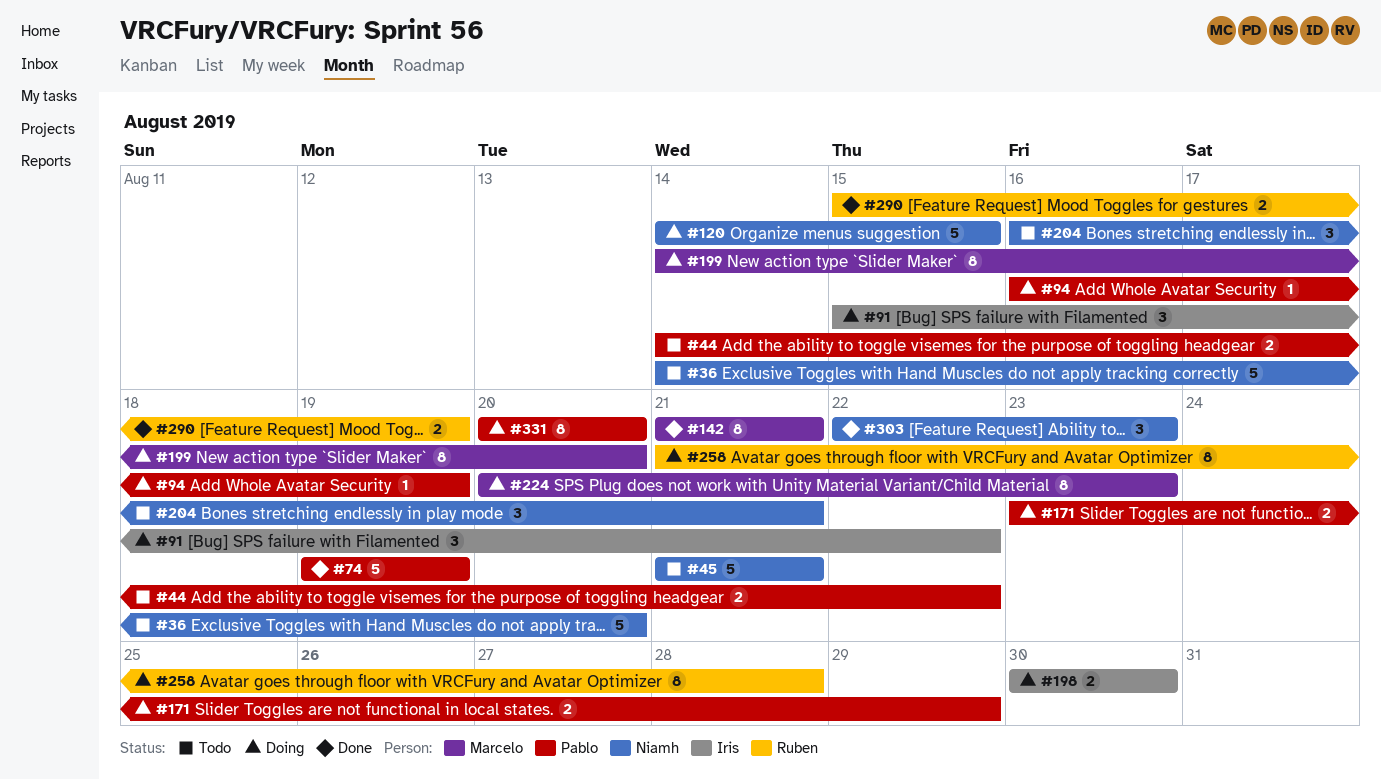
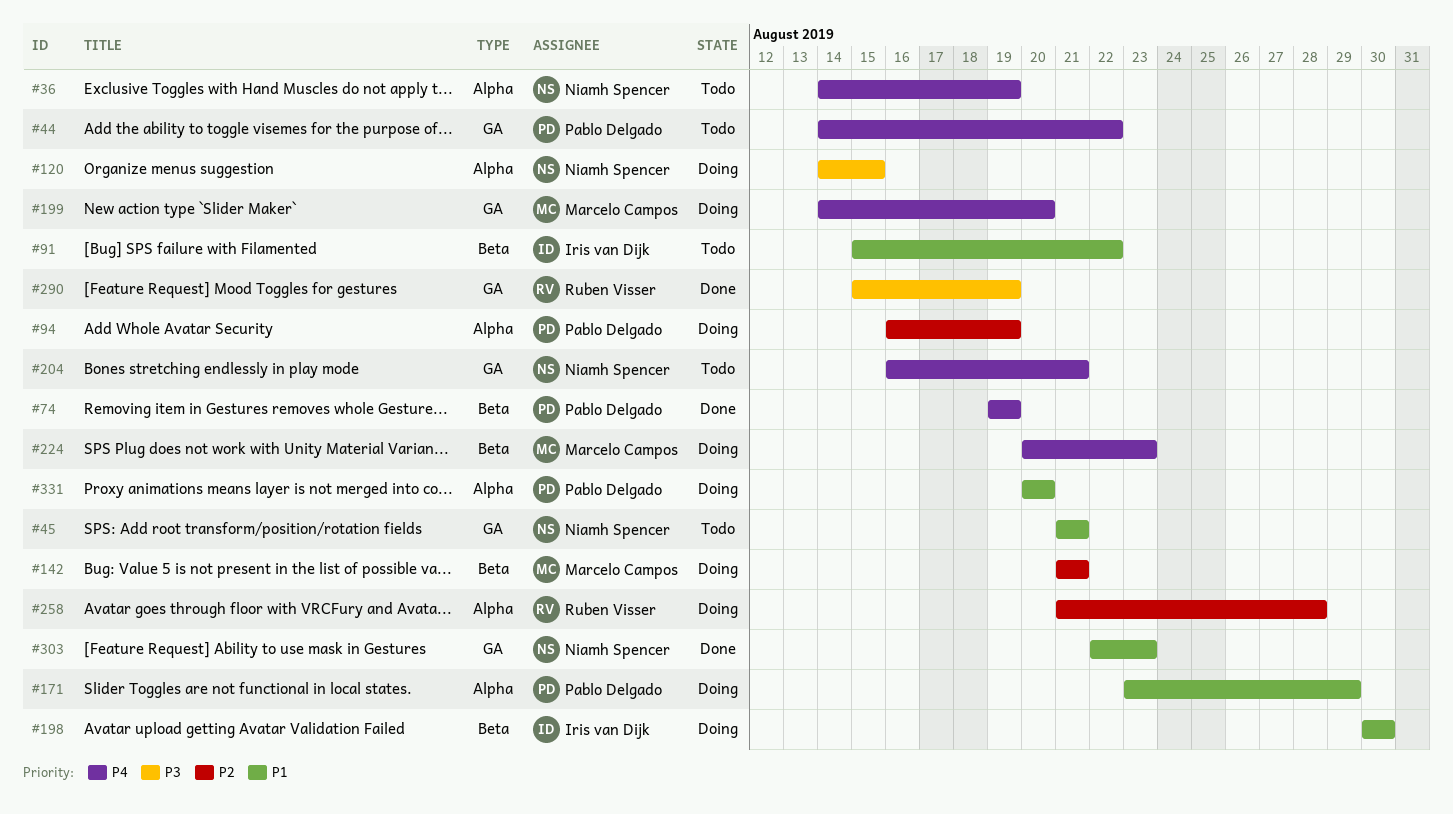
#36, due: Aug 20 -> Aug 19
#91, status: Doing -> Todo
#142, status: Done -> Doing

